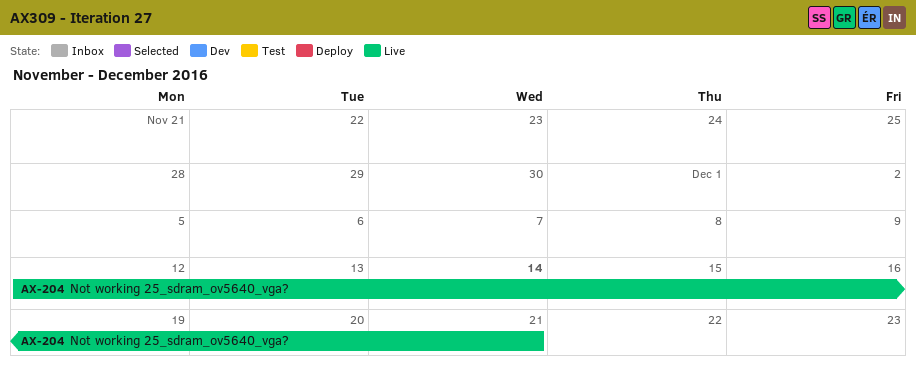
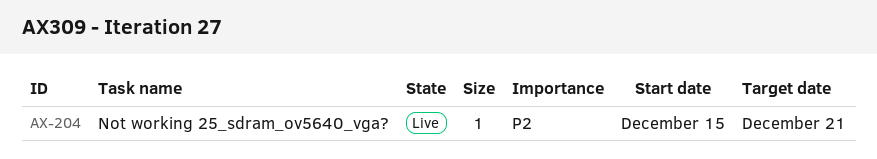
AX-204, start: Dec 12 -> Dec 15

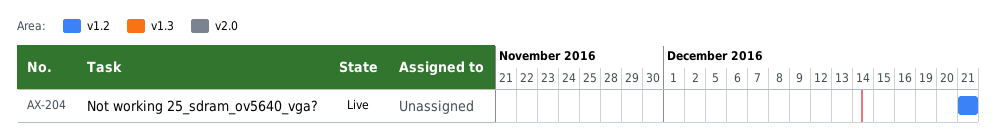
AX-204, start: Dec 15 -> Dec 21

